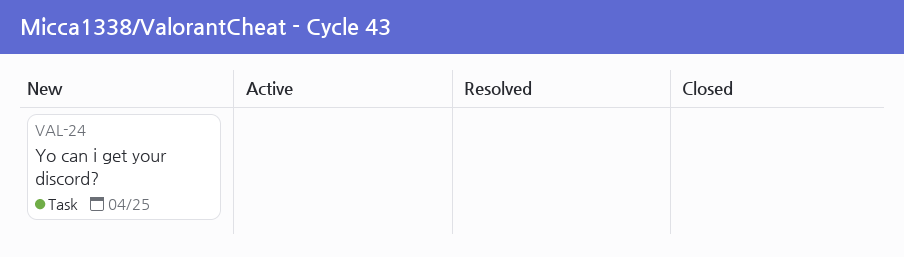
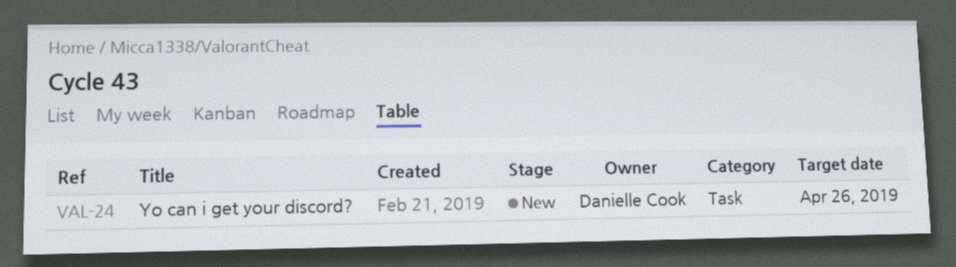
VAL-24, due: Apr 25 -> Apr 26

